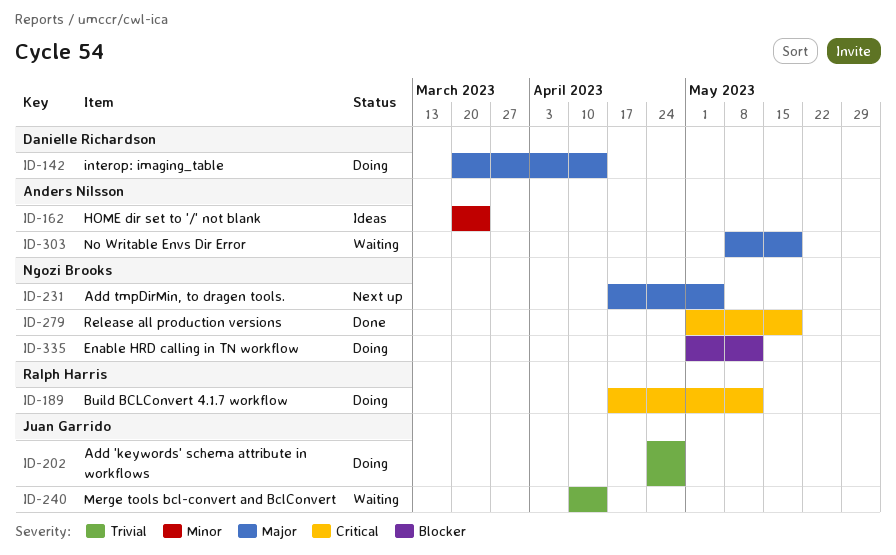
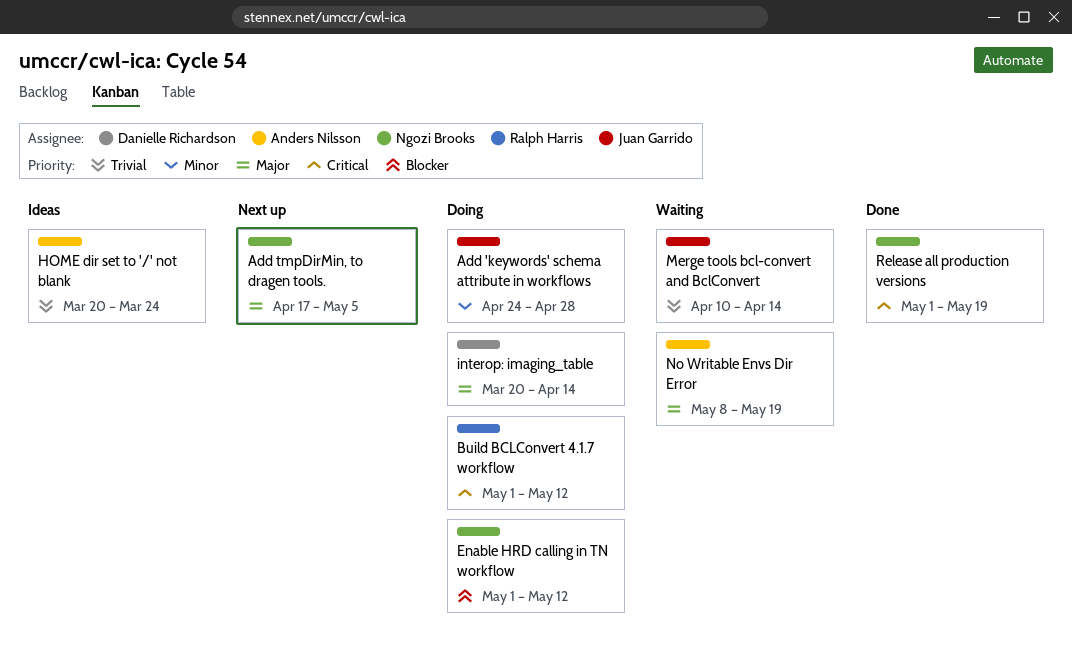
Add 'keywords' schema attribute in workflows, priority: Trivial -> Minor
Build BCLConvert 4.1.7 workflow, start: Apr 17 -> May 1
HOME dir set to '/' not blank, priority: Minor -> Trivial

